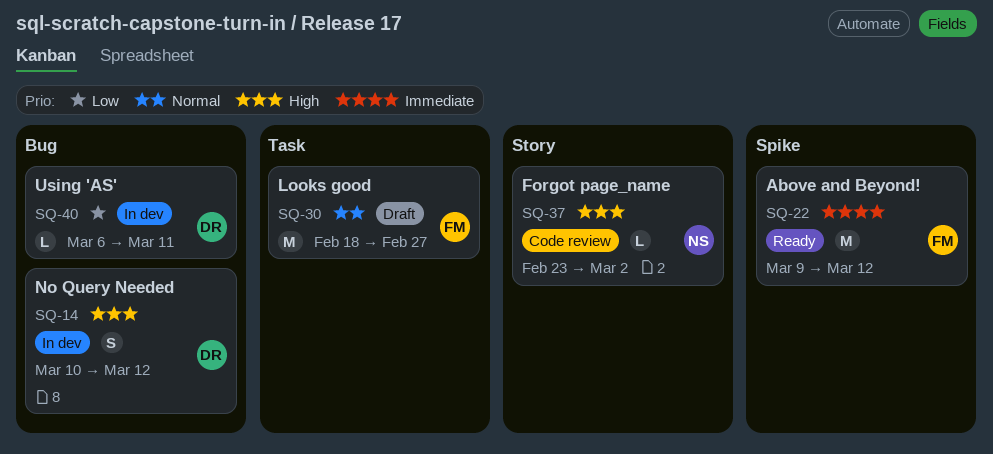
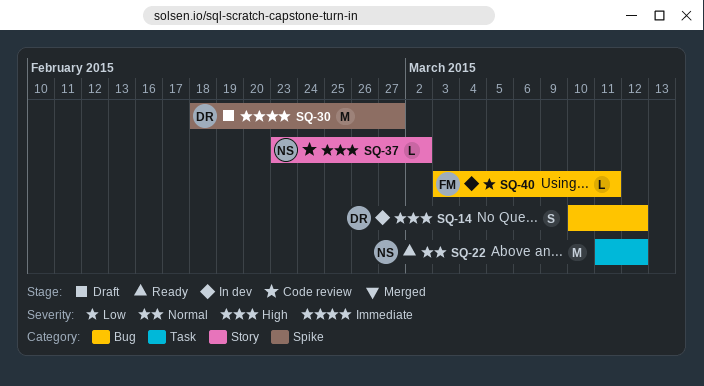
SQ-22, owner: FM -> NS
SQ-22, priority: Immediate -> Normal
SQ-22, label: Spike -> Task
SQ-22, start: Mar 9 -> Mar 11
SQ-30, owner: FM -> DR
SQ-30, priority: Normal -> Immediate
SQ-30, label: Task -> Spike
SQ-40, owner: DR -> FM
SQ-40, start: Mar 6 -> Mar 3

